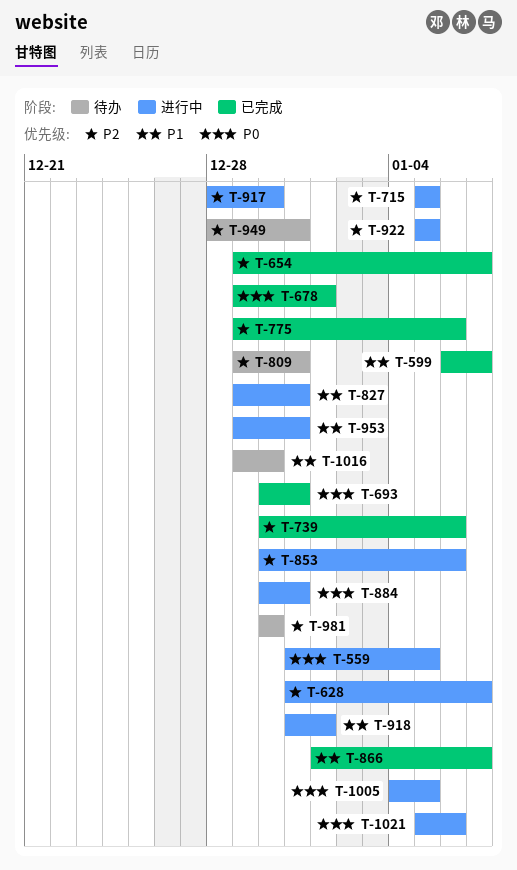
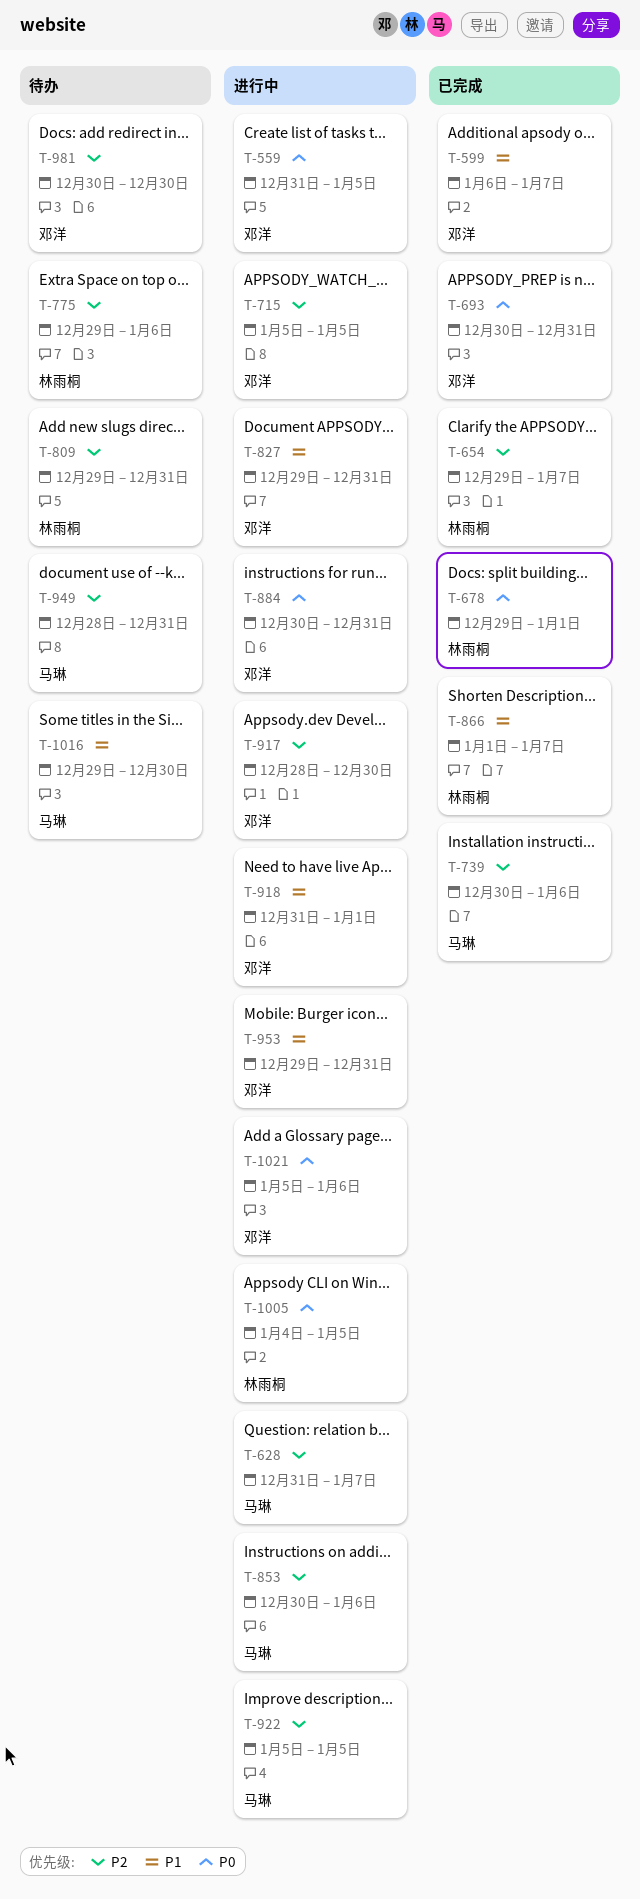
T-775, status: 已完成 -> 待办

